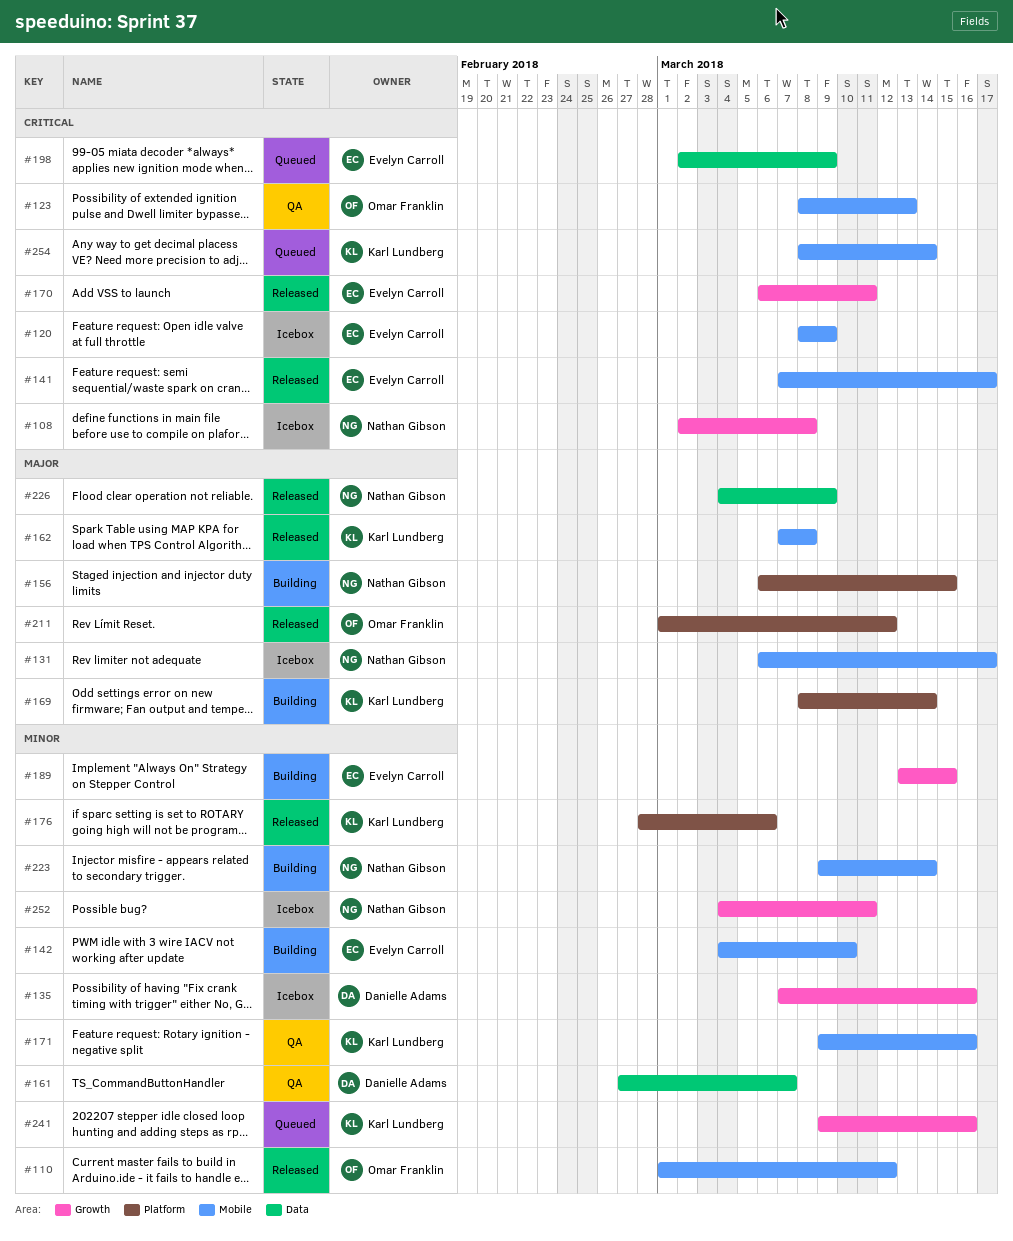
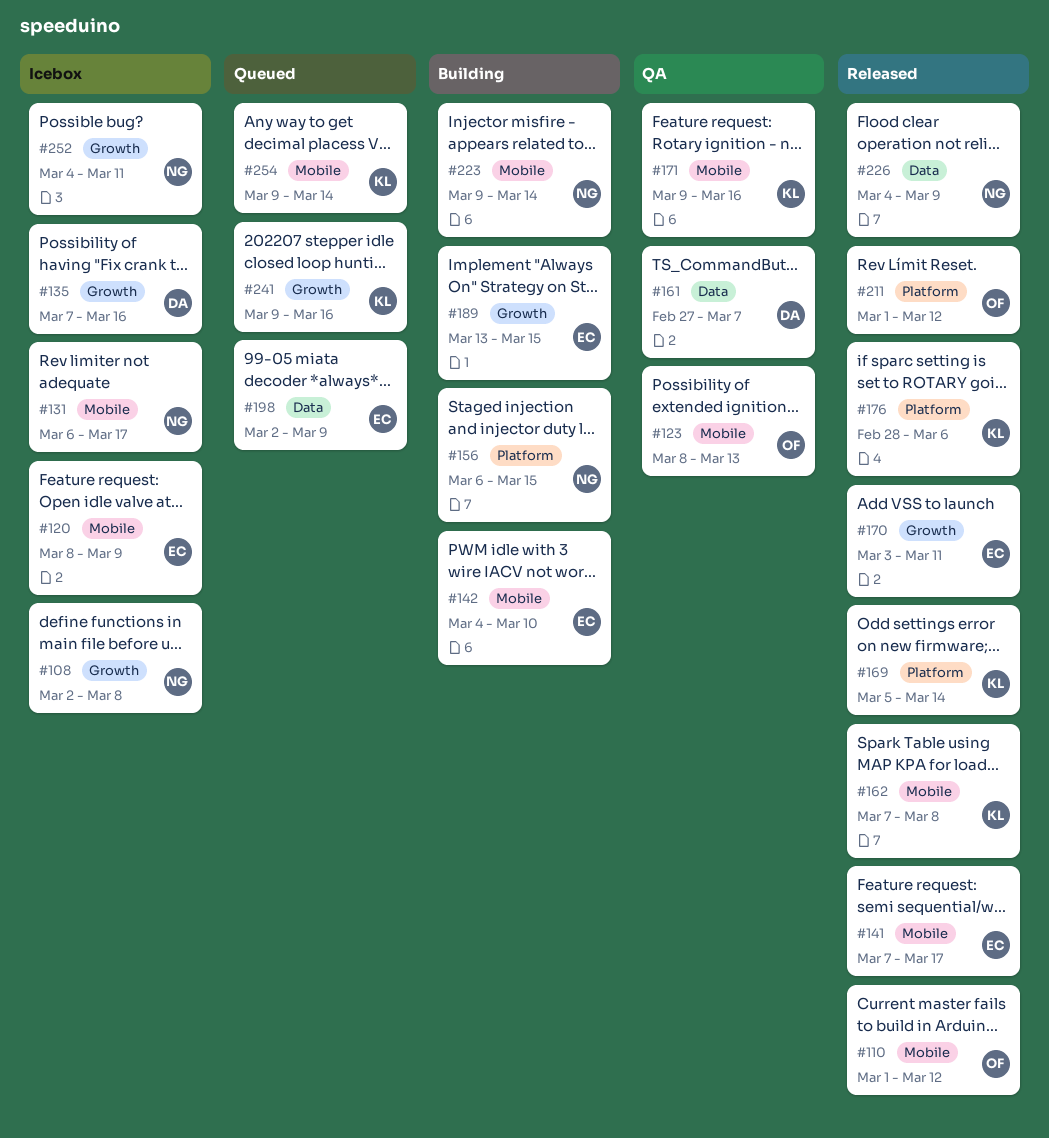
#169, status: Building -> Released
#169, start: Mar 8 -> Mar 5
#170, start: Mar 6 -> Mar 3
#254, start: Mar 8 -> Mar 9

